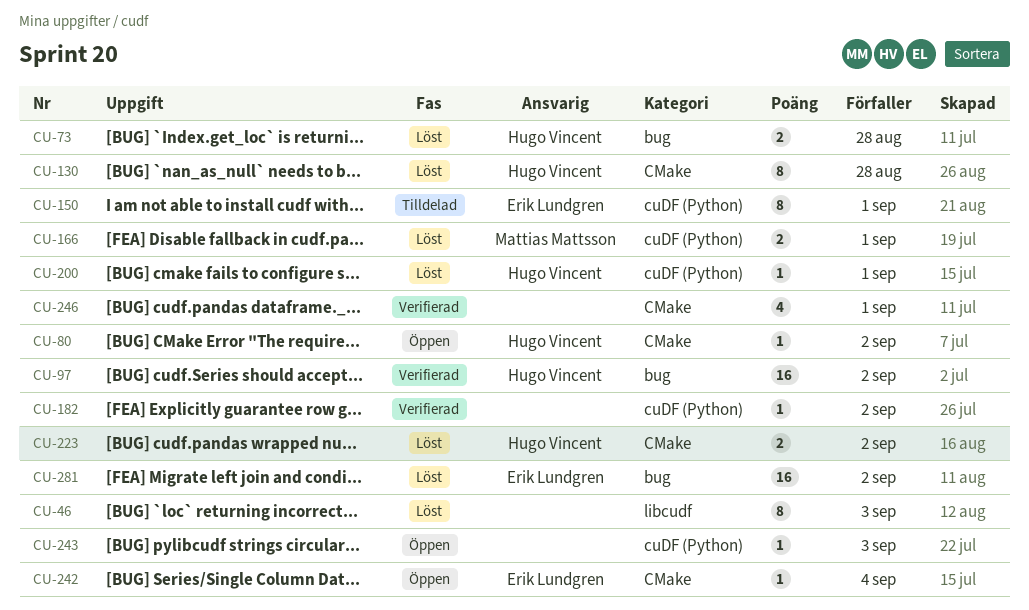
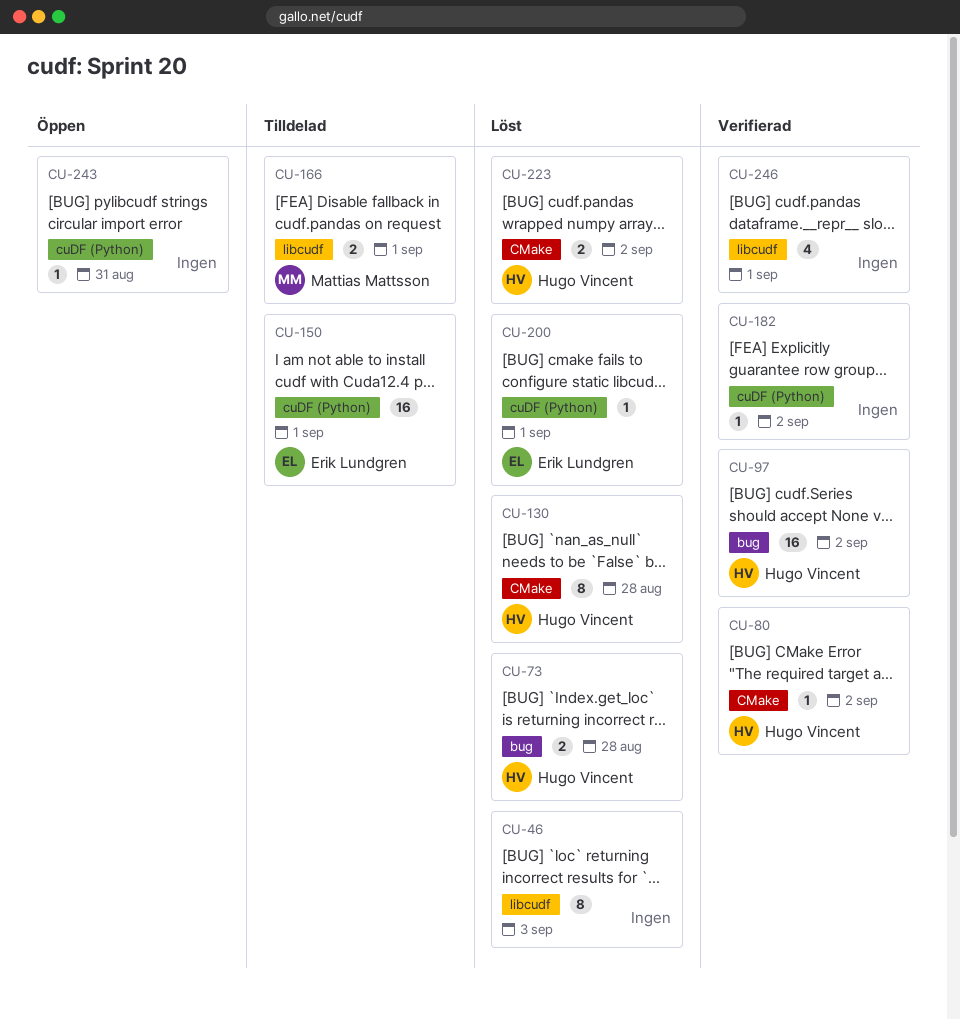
CU-80, status: Öppen -> Verifierad
CU-150, estimate: 8 -> 16
CU-166, status: Löst -> Tilldelad
CU-166, label: cuDF (Python) -> libcudf
CU-200, owner: Hugo Vincent -> Erik Lundgren
CU-242: present -> none
CU-243, due: Sep 3 -> Aug 31
CU-246, label: CMake -> libcudf
CU-281: present -> none

